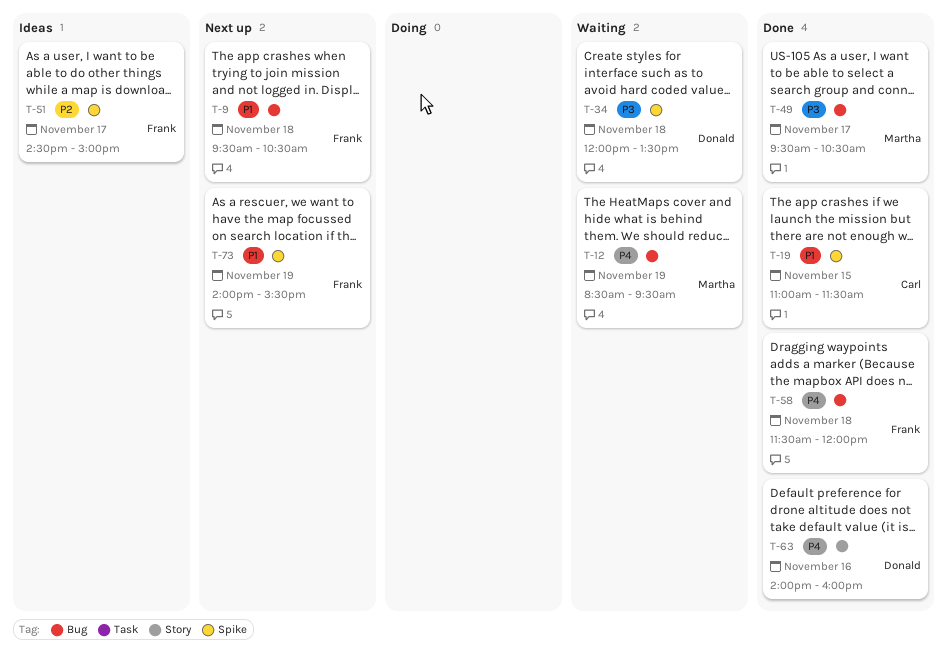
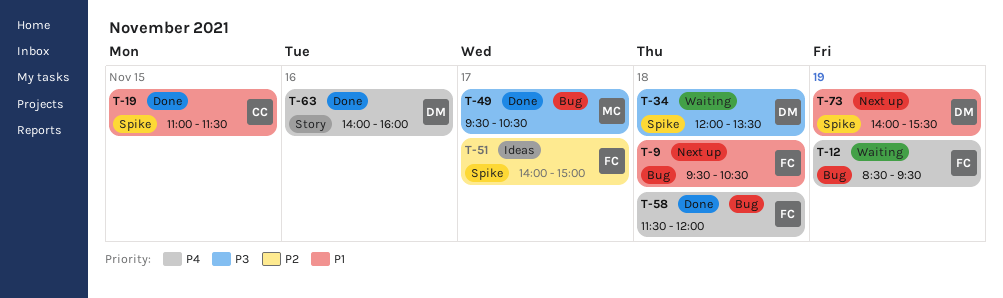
T-12, owner: Martha -> Frank
T-51, begins: 14:30 -> 14:00
T-73, owner: Frank -> Donald

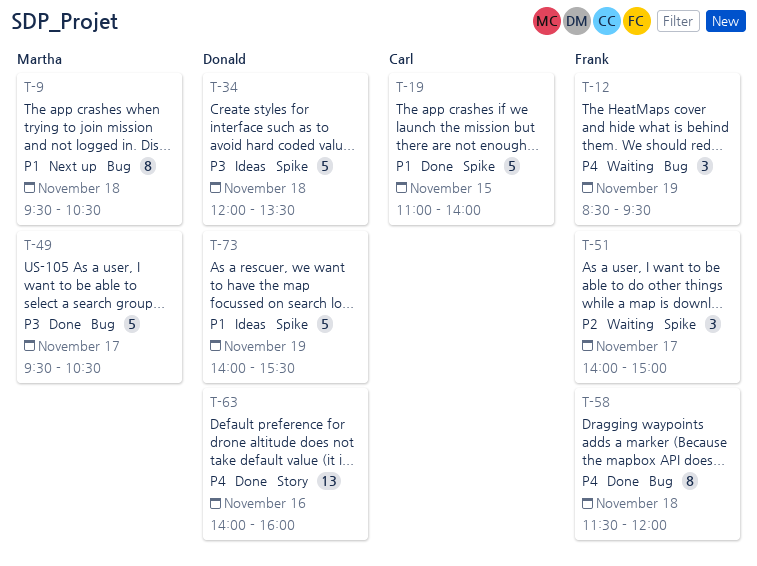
T-9, owner: Frank -> Martha
T-19, ends: 11:30 -> 14:00
T-34, status: Waiting -> Ideas
T-51, status: Ideas -> Waiting
T-73, status: Next up -> Ideas

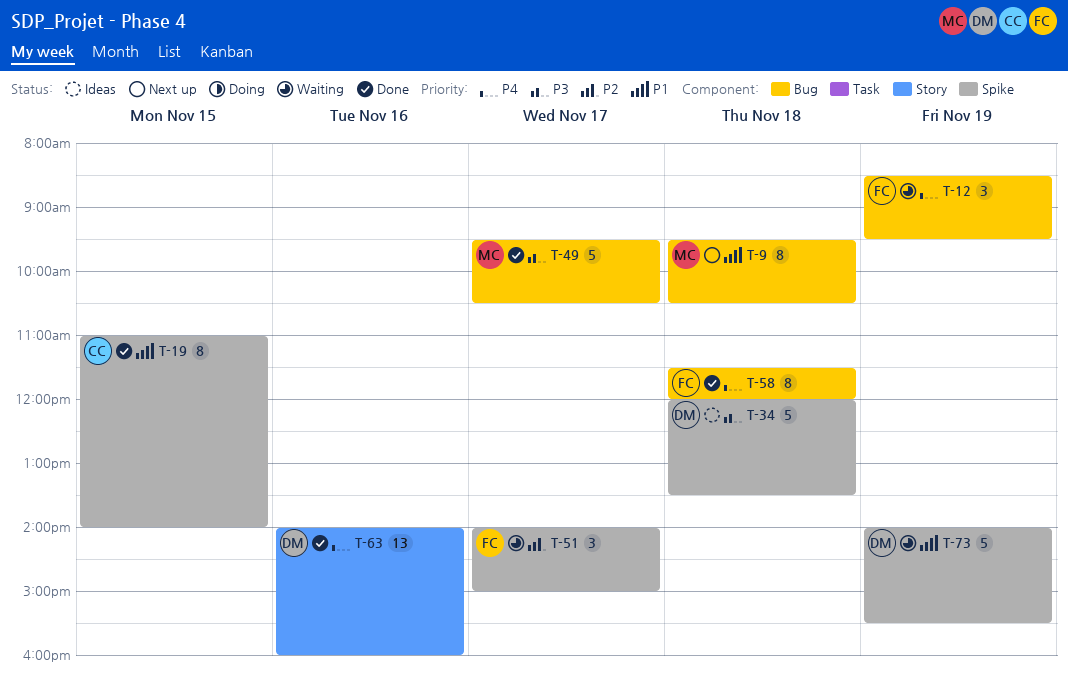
T-19, estimate: 5 -> 8
T-73, status: Ideas -> Waiting

